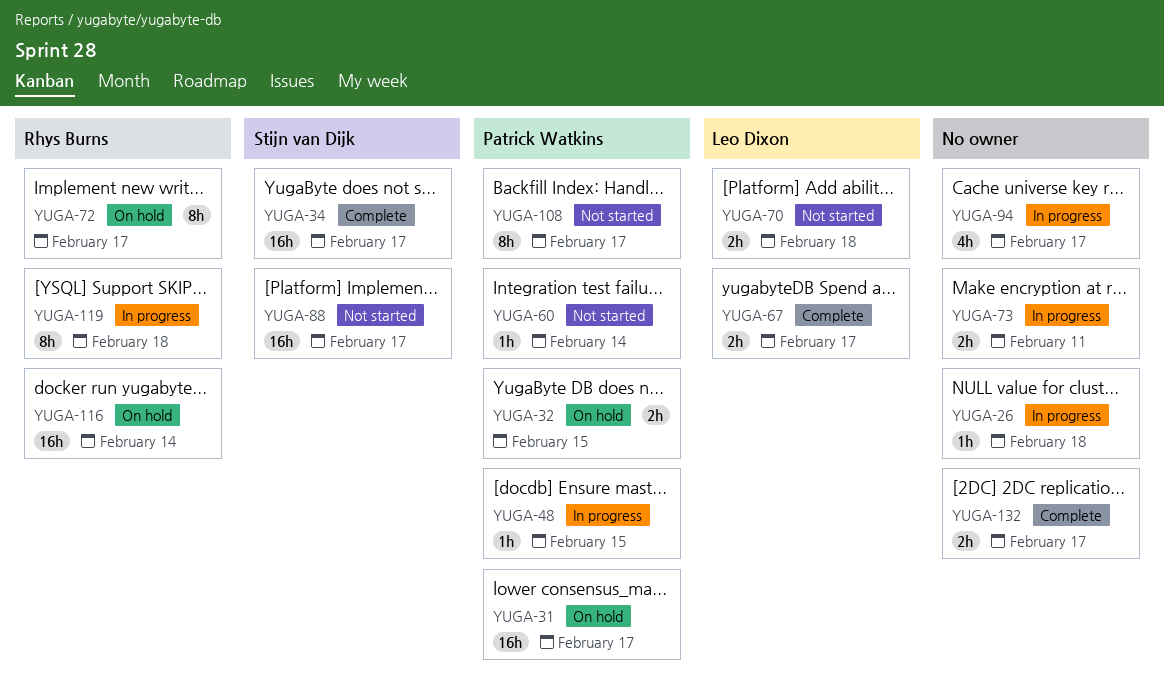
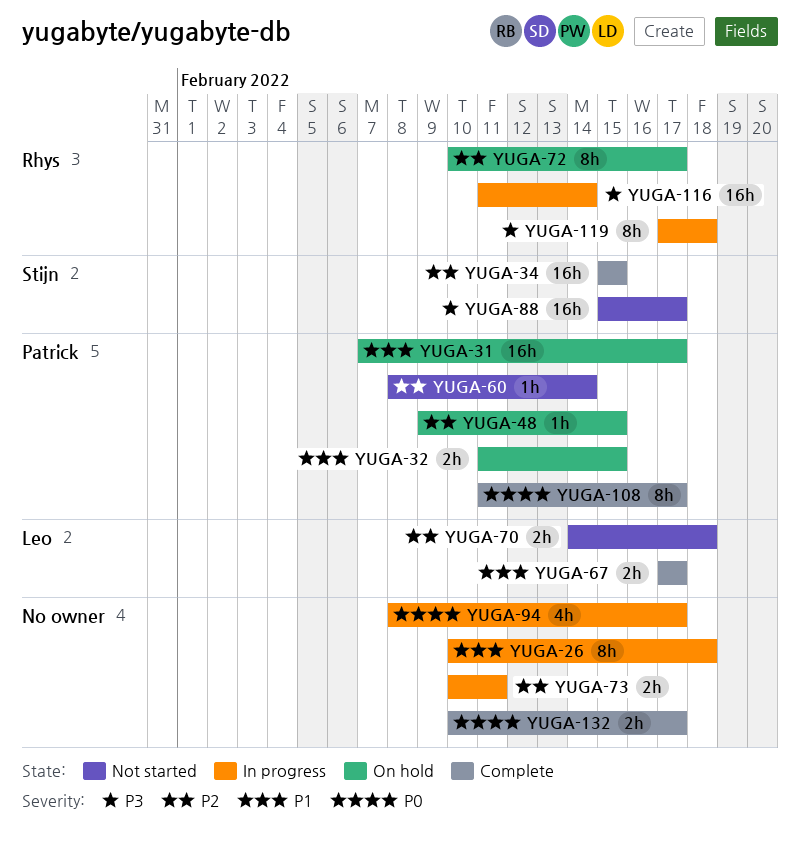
YUGA-26, estimate: 1h -> 8h
YUGA-34, due: Feb 17 -> Feb 15
YUGA-48, status: In progress -> On hold
YUGA-108, status: Not started -> Complete
YUGA-116, status: On hold -> In progress

